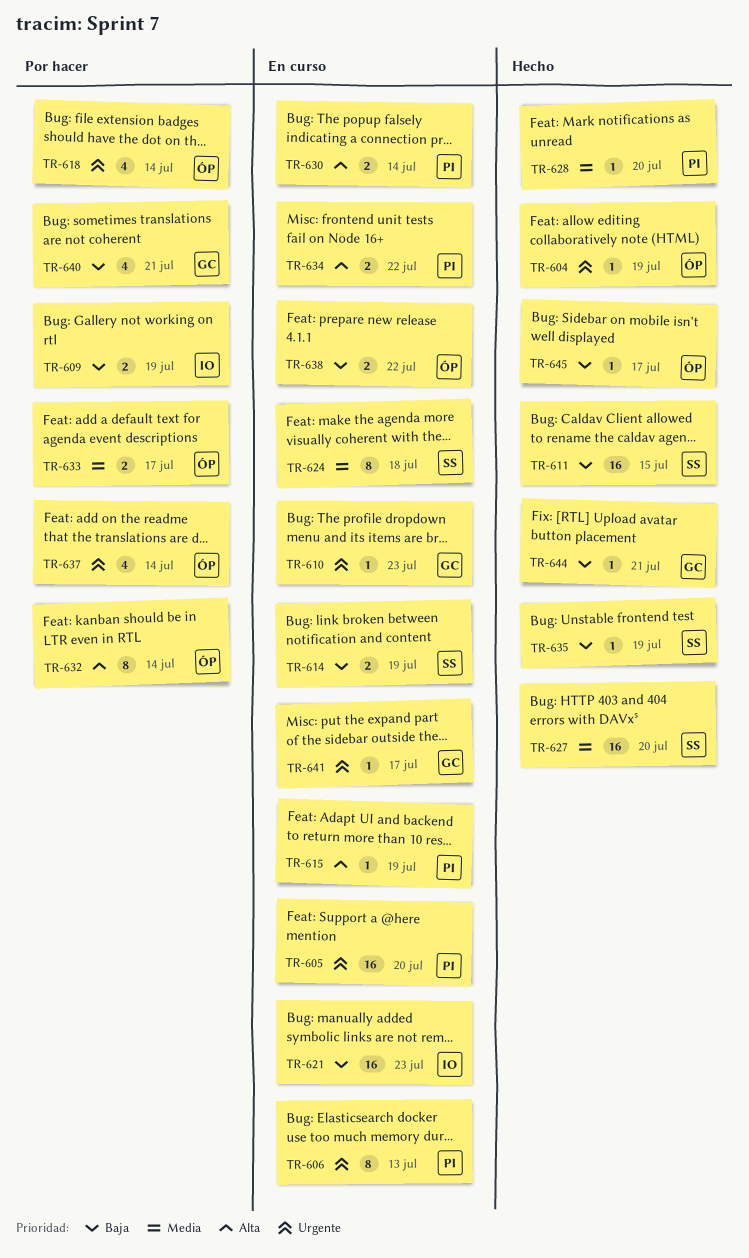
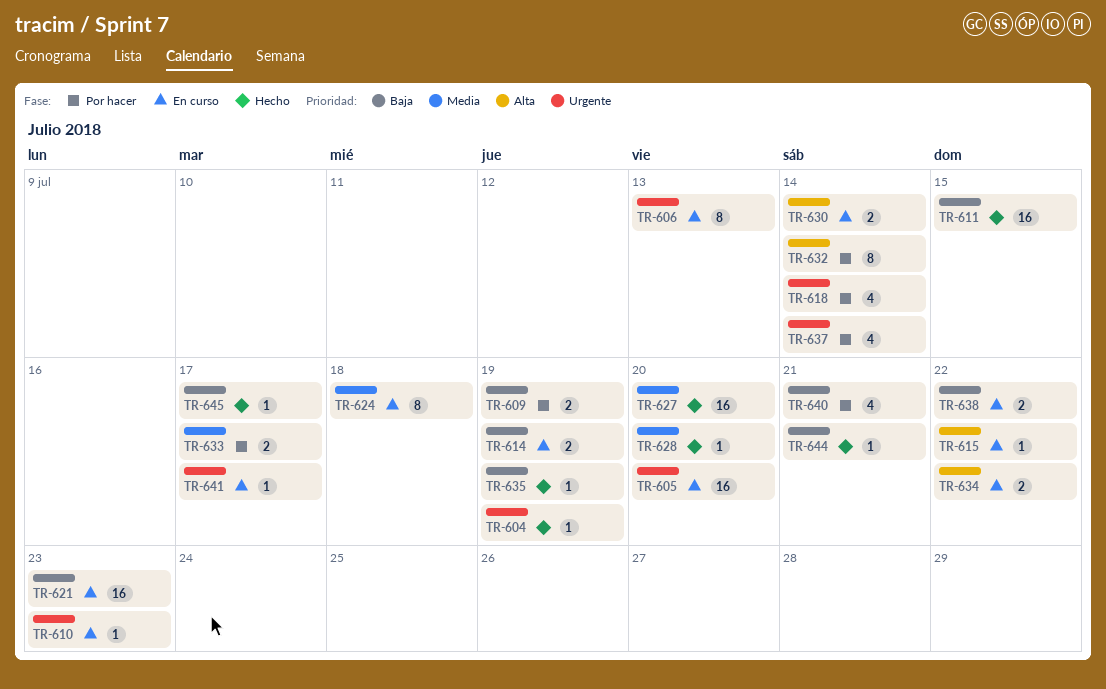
TR-615, due: Jul 19 -> Jul 22

